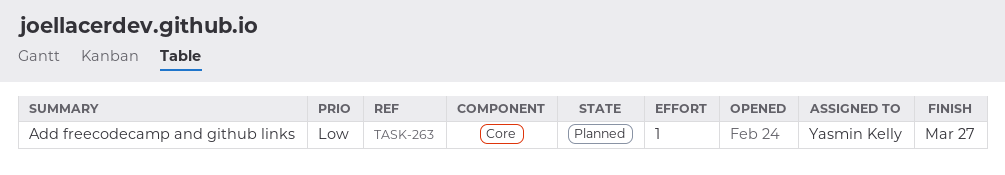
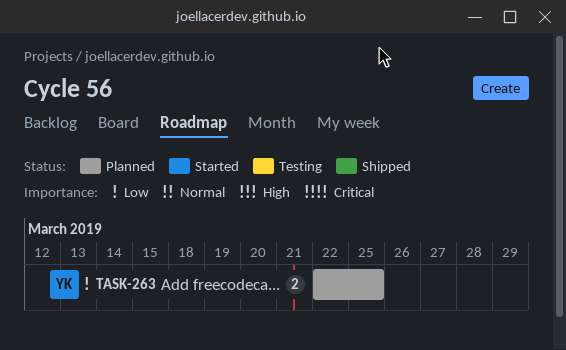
TASK-263, estimate: 1 -> 2
TASK-263, due: Mar 27 -> Mar 25

